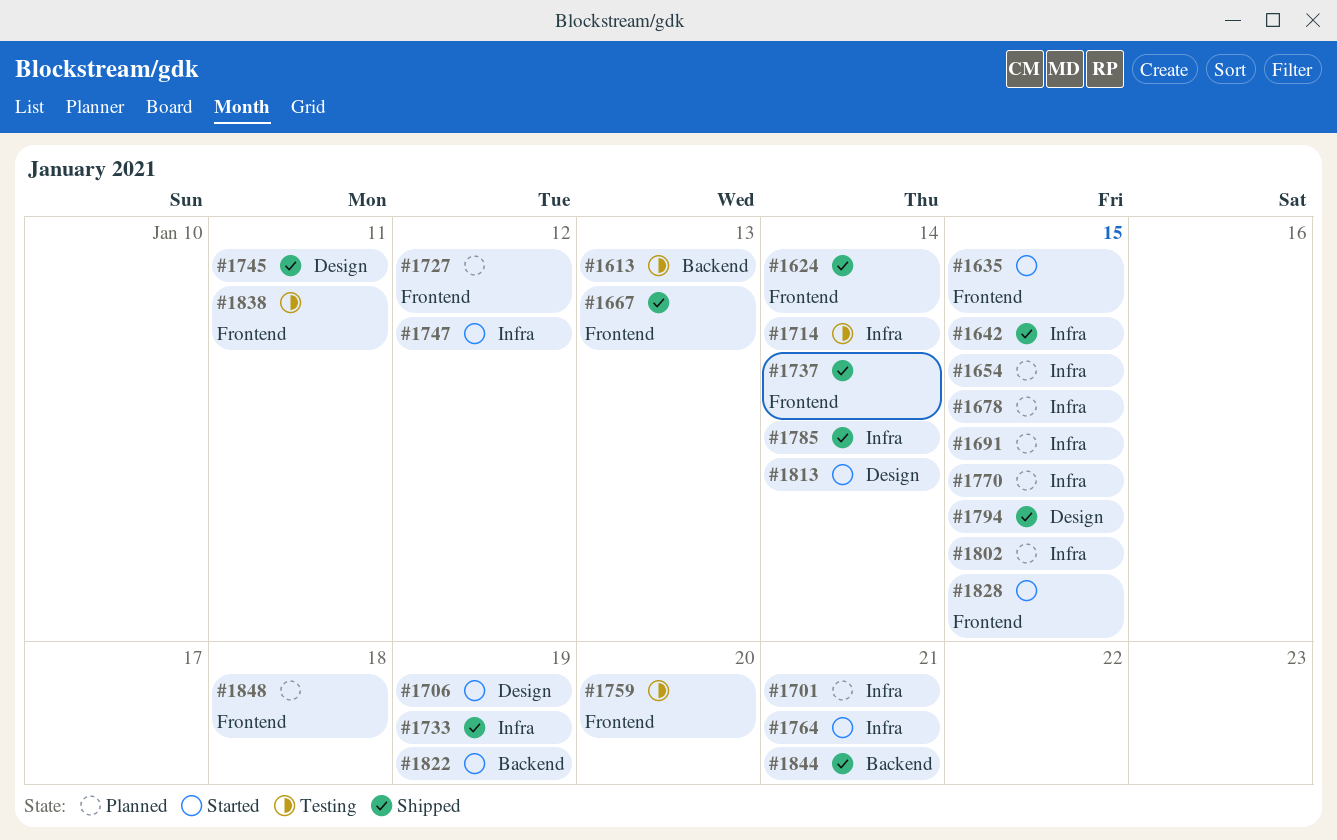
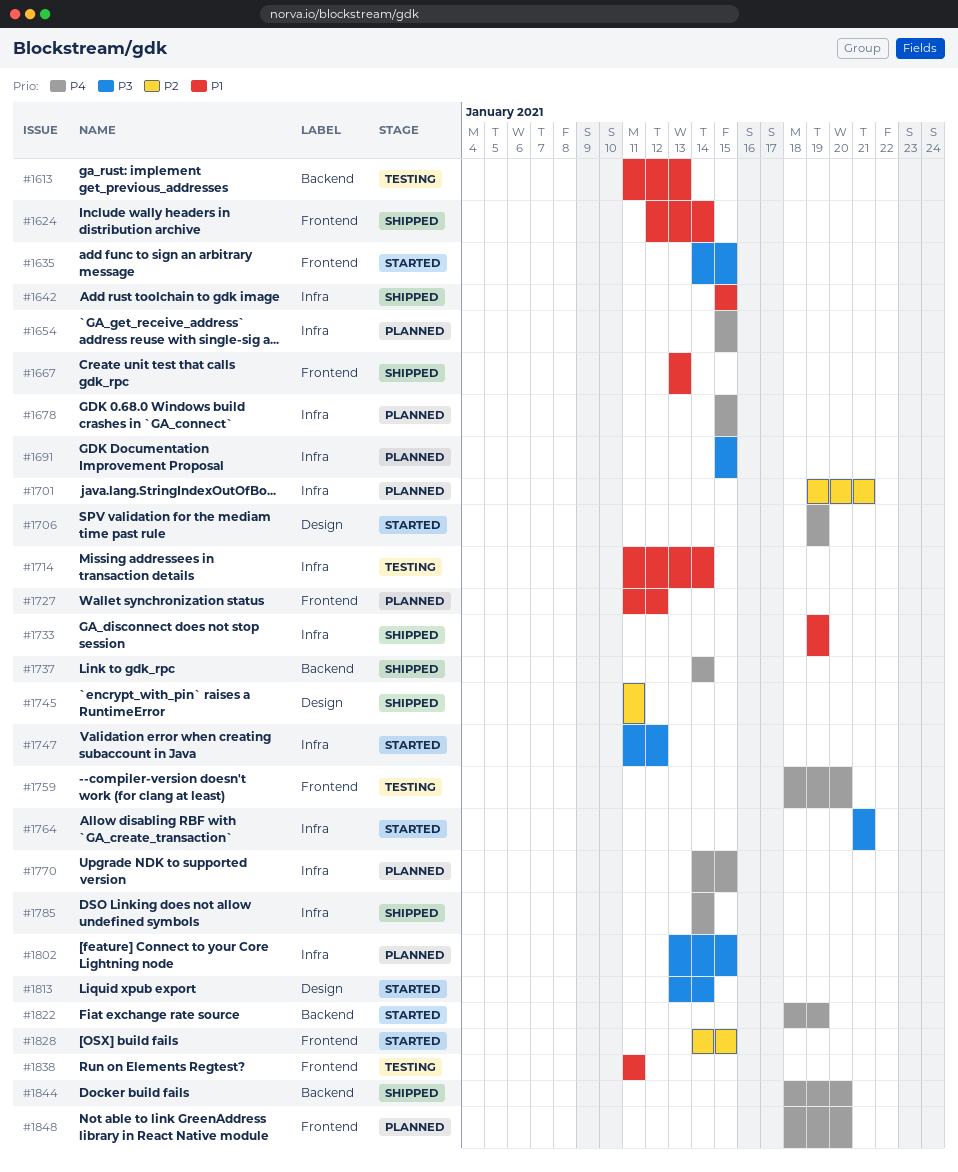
#1737, label: Frontend -> Backend
#1794: present -> none
#1844, due: Jan 21 -> Jan 20
#1848, due: Jan 18 -> Jan 20

